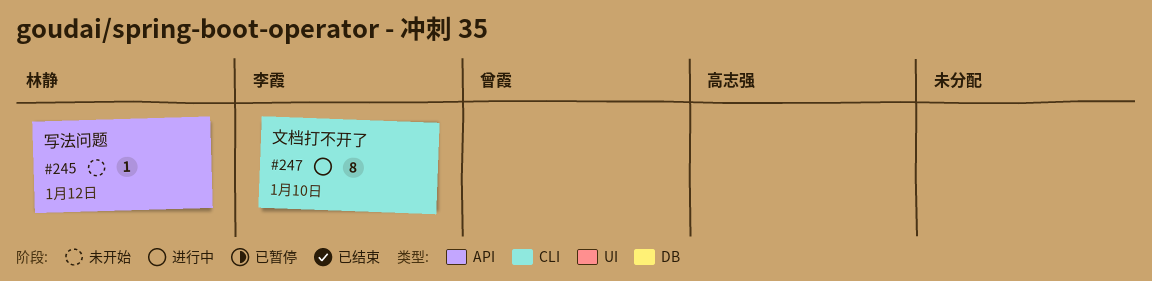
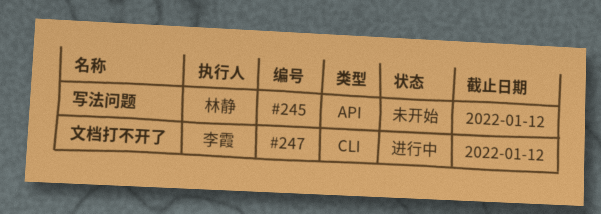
#247, due: Jan 10 -> Jan 12

